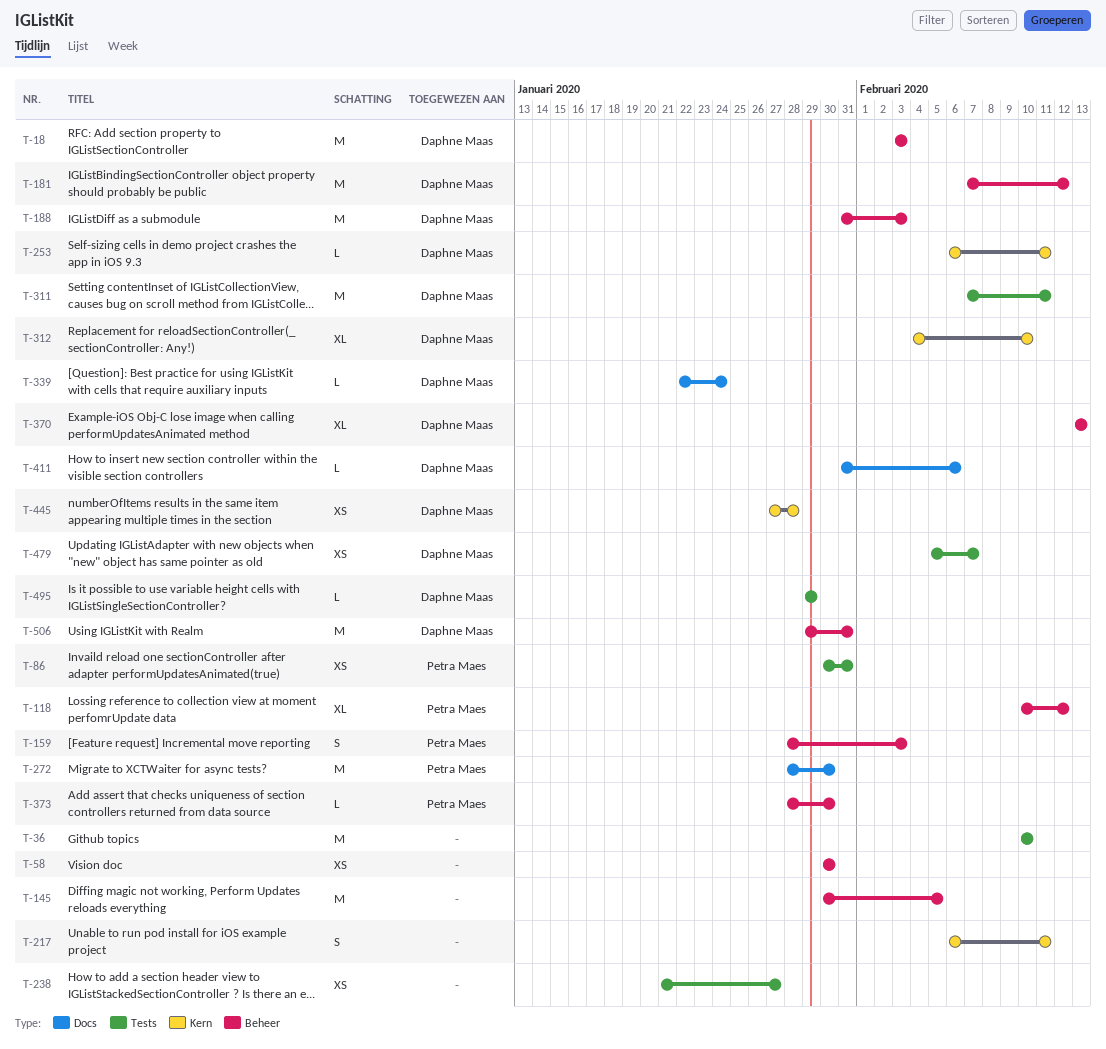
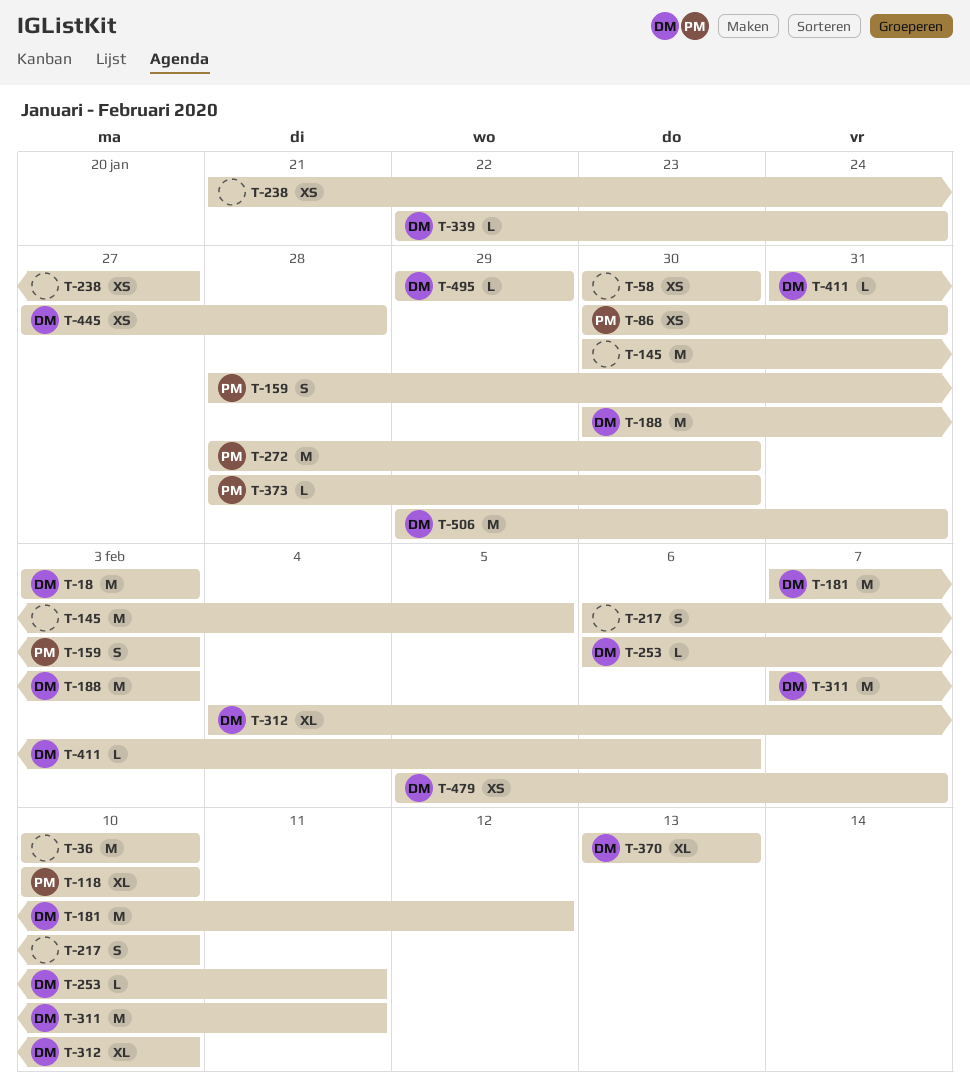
T-118, due: Feb 12 -> Feb 10
T-188, start: Jan 31 -> Jan 30
T-217, due: Feb 11 -> Feb 10

